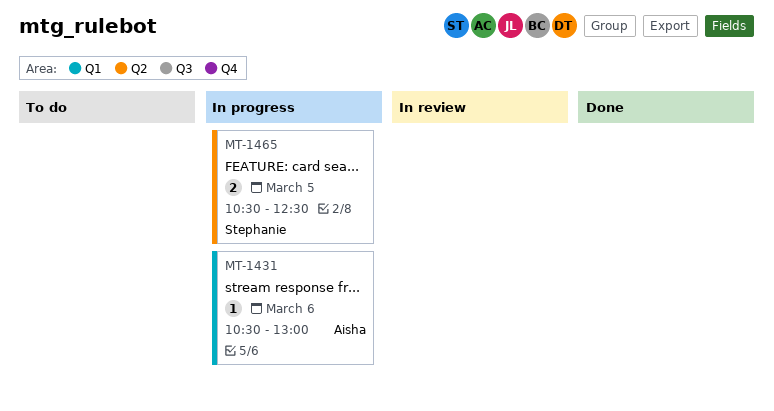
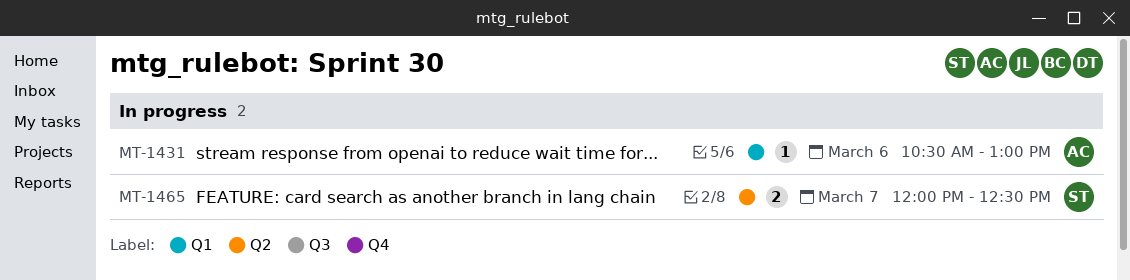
MT-1465, day: Mar 5 -> Mar 7
MT-1465, begins: 10:30 -> 12:00

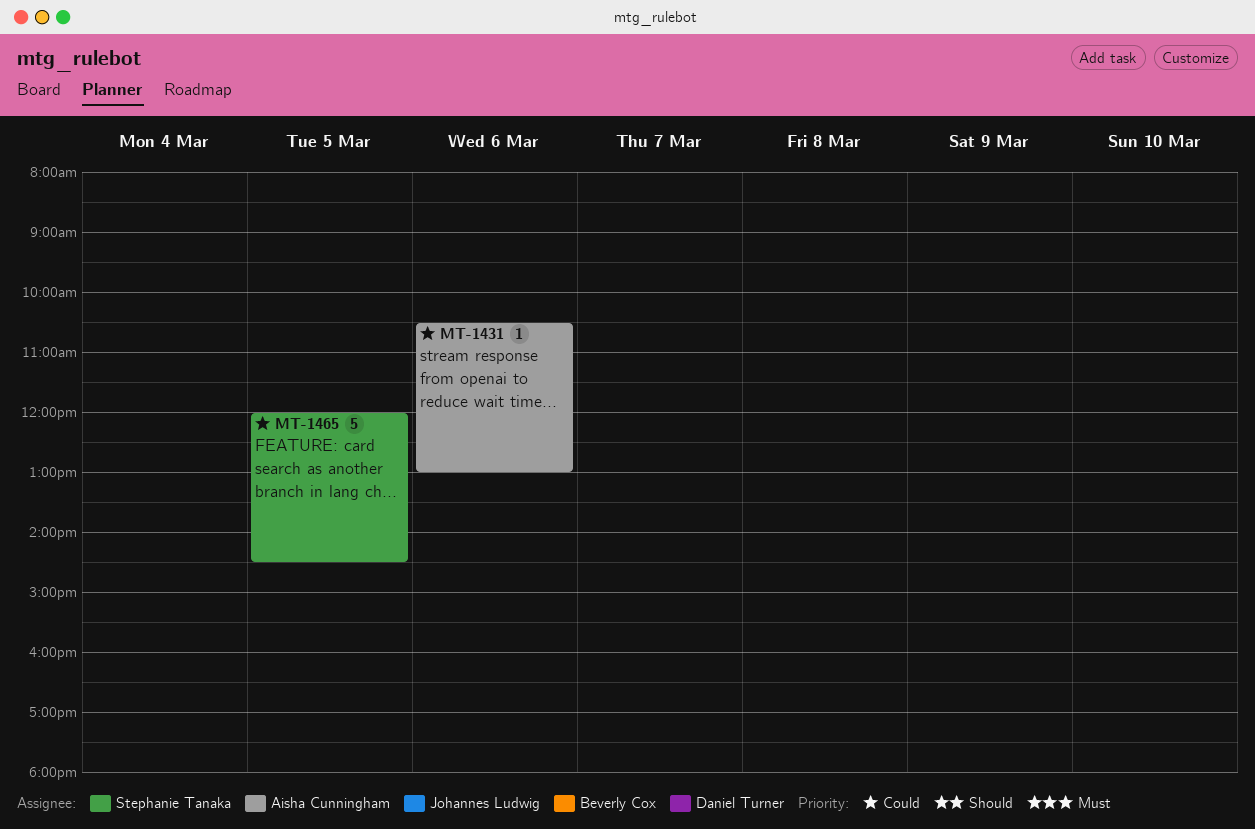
MT-1465, estimate: 2 -> 5
MT-1465, day: Mar 7 -> Mar 5
MT-1465, ends: 12:30 -> 14:30

